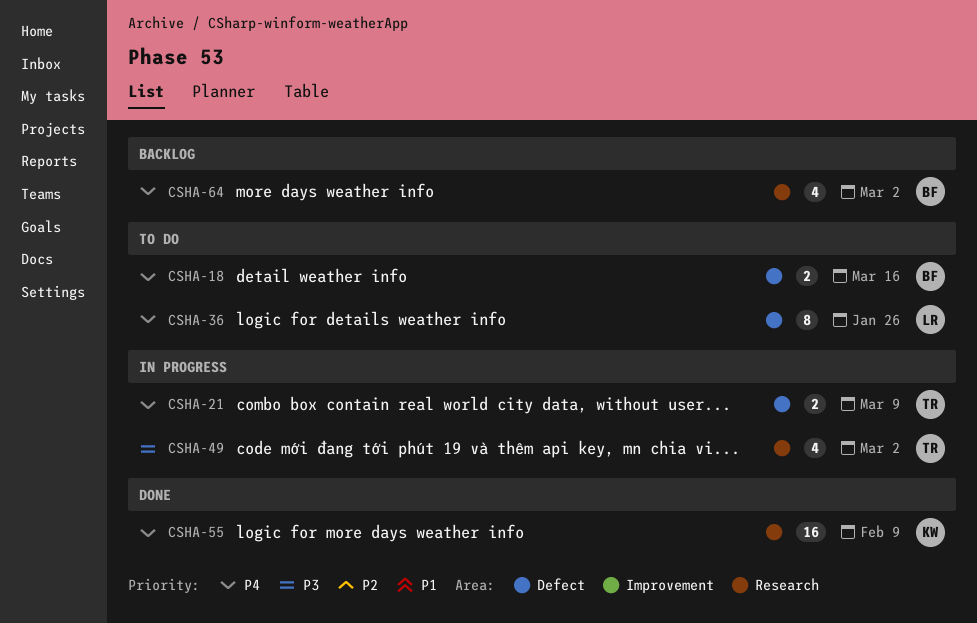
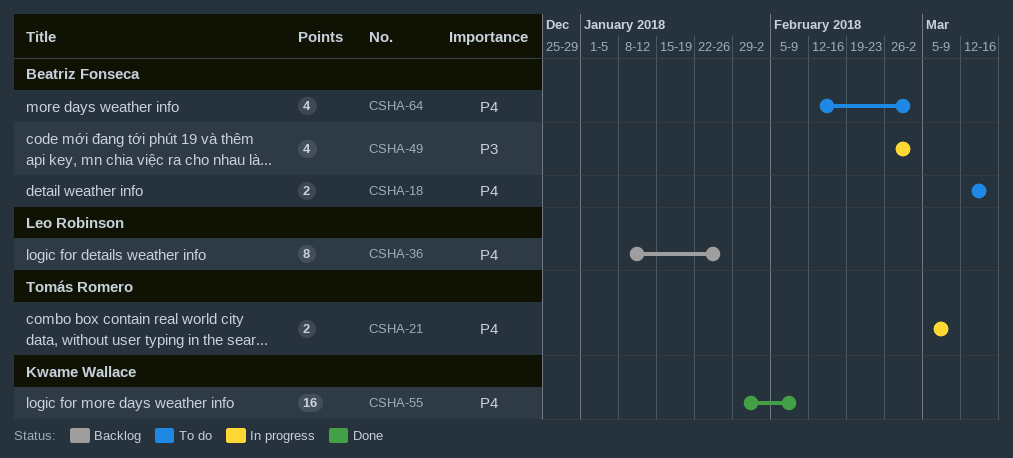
CSHA-36, status: To do -> Backlog
CSHA-49, owner: Tomás Romero -> Beatriz Fonseca
CSHA-64, status: Backlog -> To do

